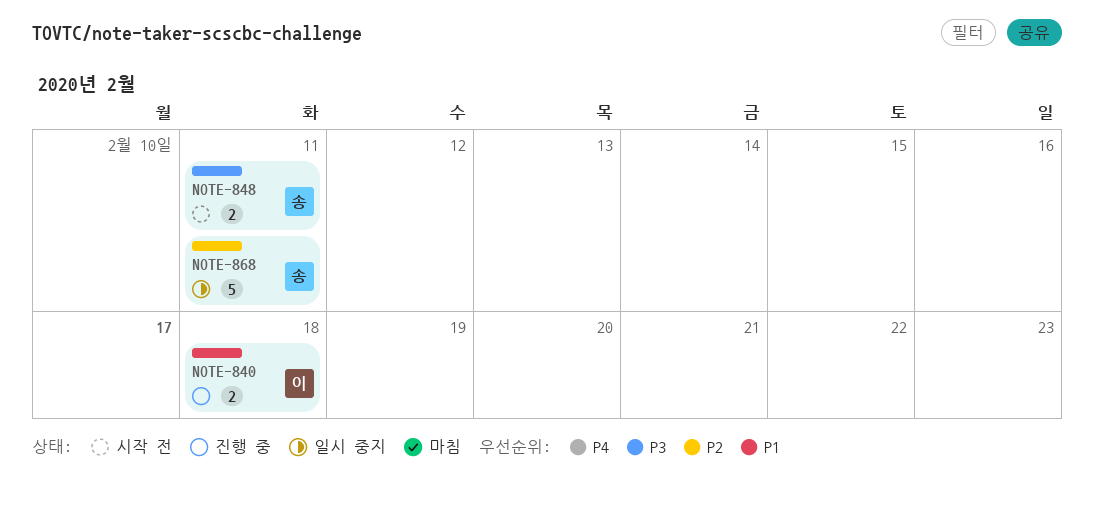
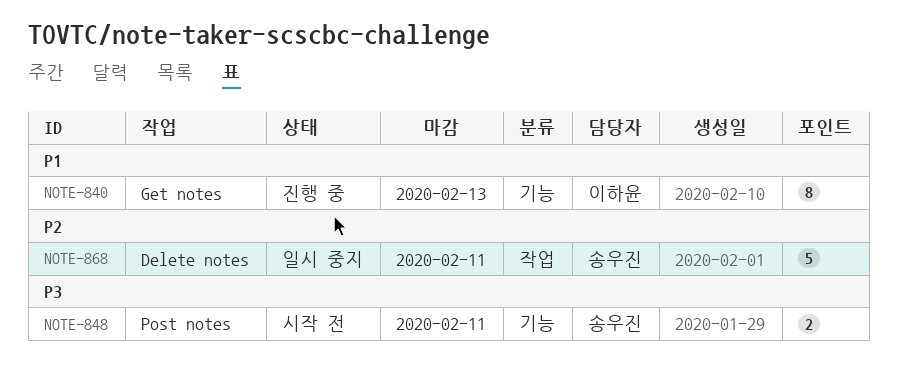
NOTE-840, estimate: 2 -> 8
NOTE-840, due: Feb 18 -> Feb 13

